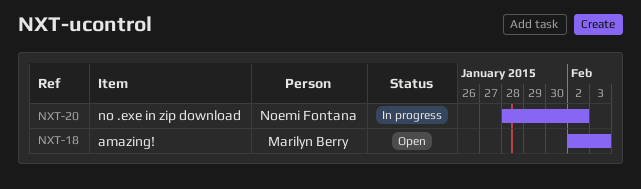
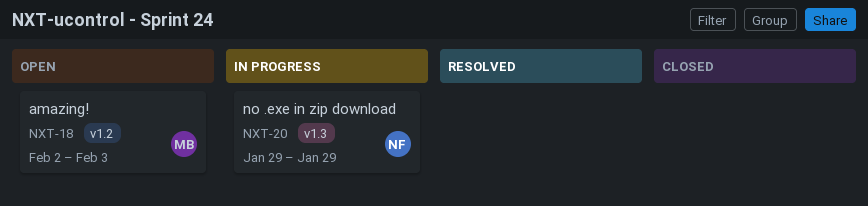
NXT-20, start: Jan 28 -> Jan 29
NXT-20, due: Feb 2 -> Jan 29

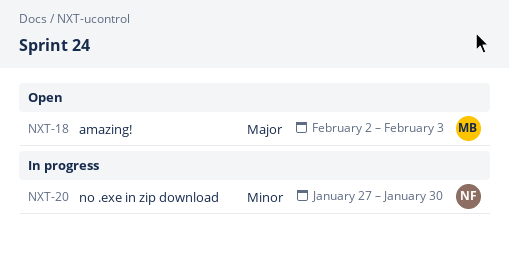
NXT-20, start: Jan 29 -> Jan 27
NXT-20, due: Jan 29 -> Jan 30

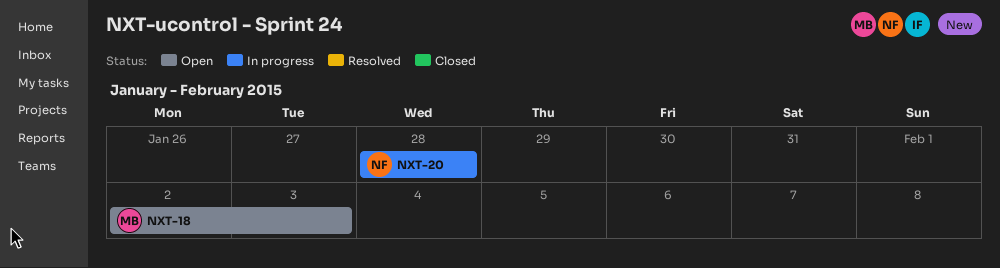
NXT-20, start: Jan 27 -> Jan 28
NXT-20, due: Jan 30 -> Jan 28

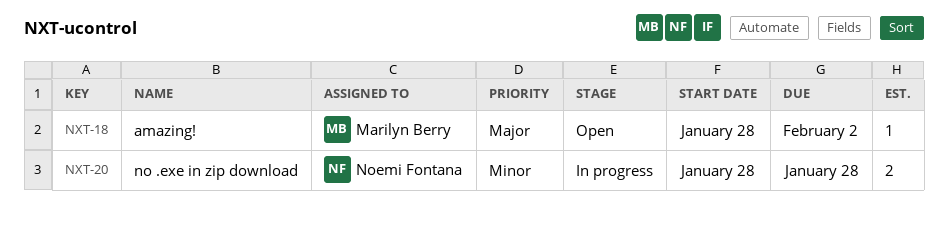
NXT-18, start: Feb 2 -> Jan 28
NXT-18, due: Feb 3 -> Feb 2

